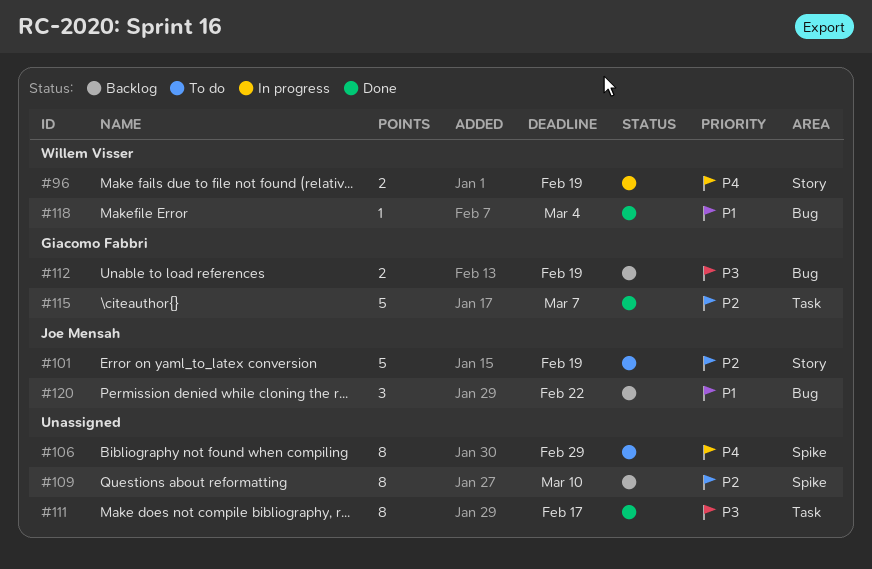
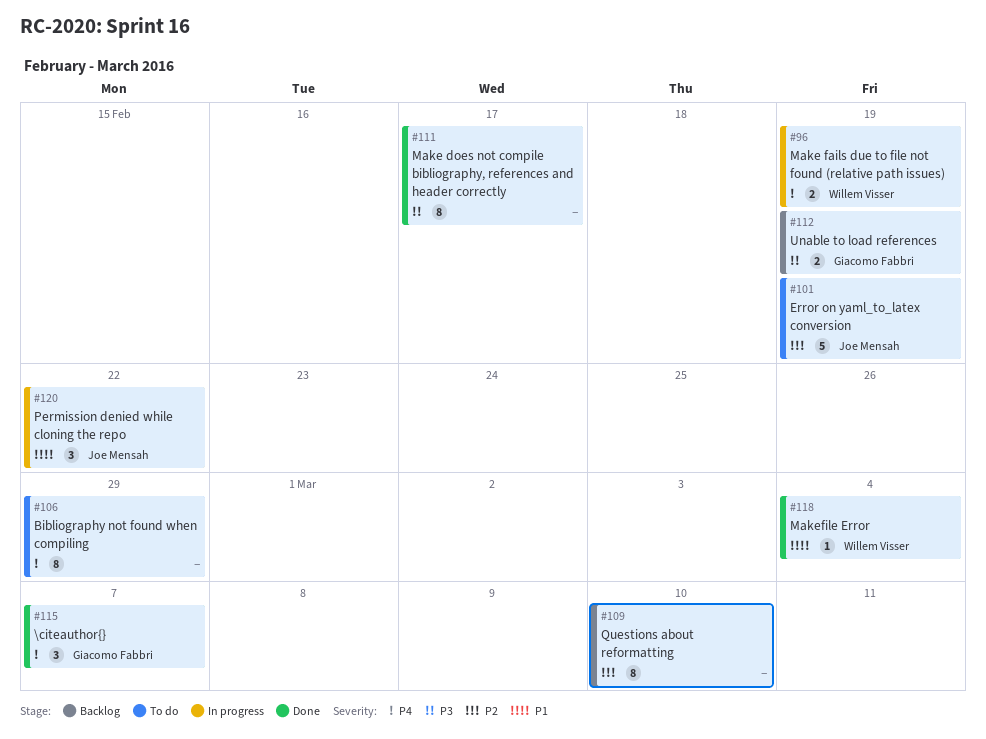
#115, priority: P2 -> P4
#115, estimate: 5 -> 3
#120, status: Backlog -> In progress

